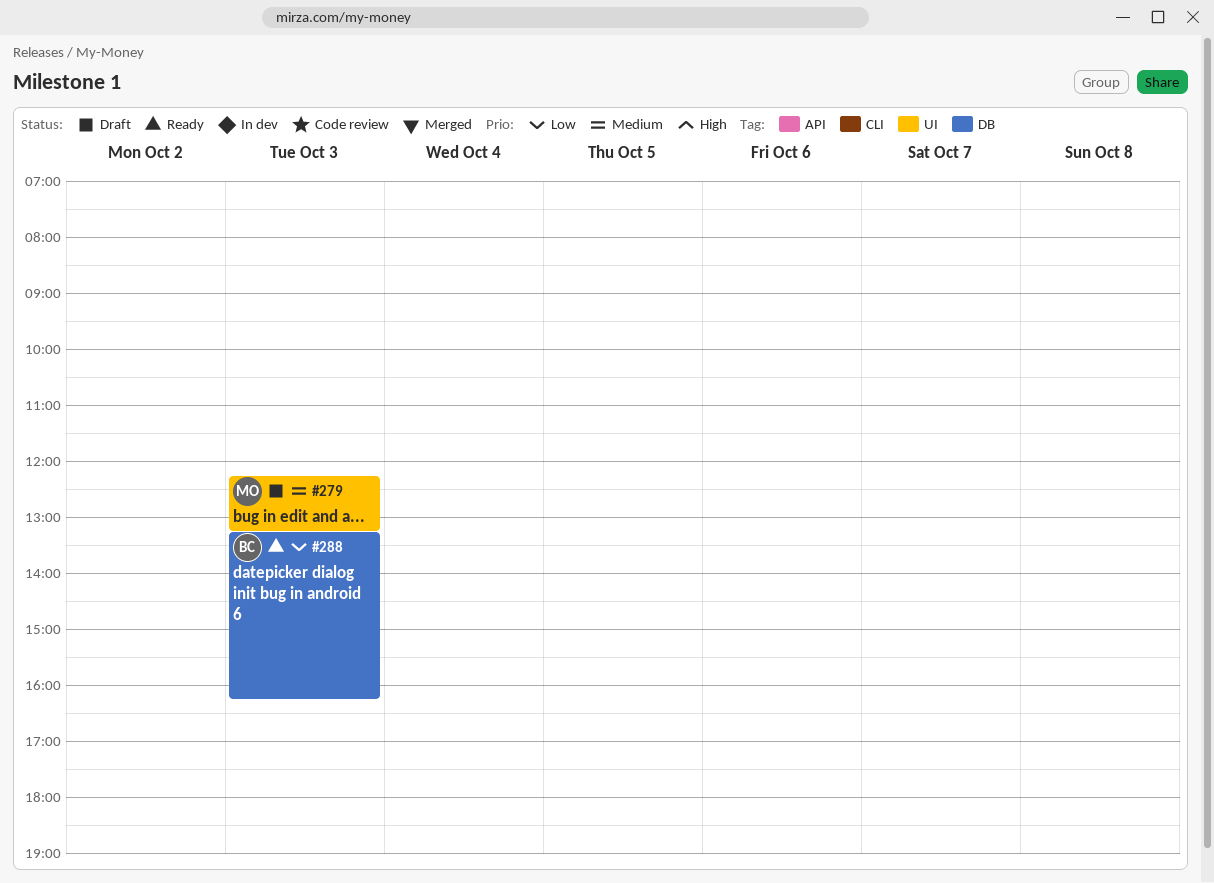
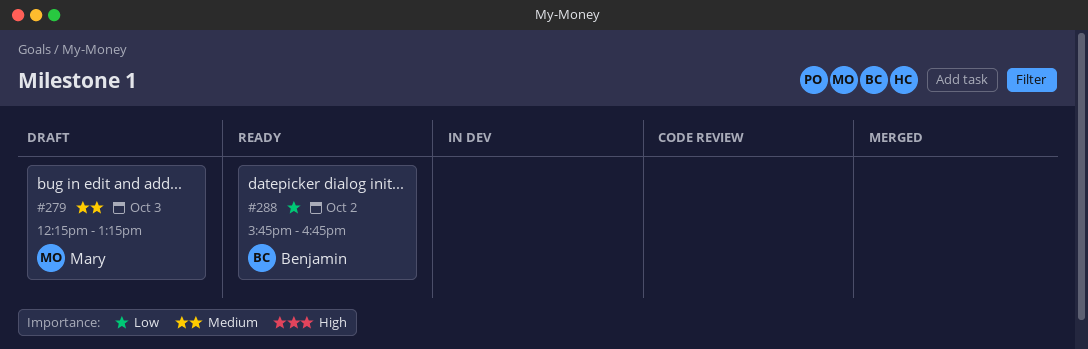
#288, day: Oct 3 -> Oct 2
#288, begins: 13:15 -> 15:45
#288, ends: 16:15 -> 16:45

